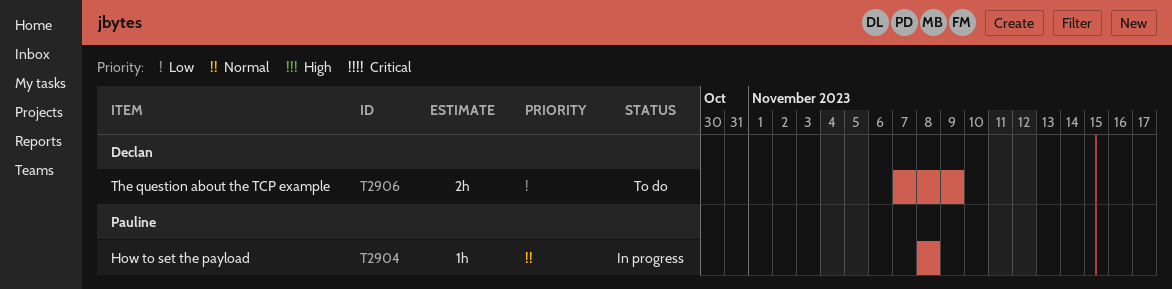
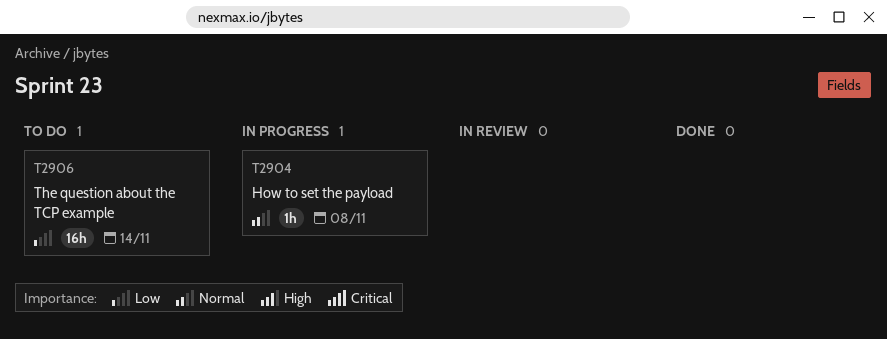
T2906, estimate: 2h -> 16h
T2906, due: Nov 9 -> Nov 14

